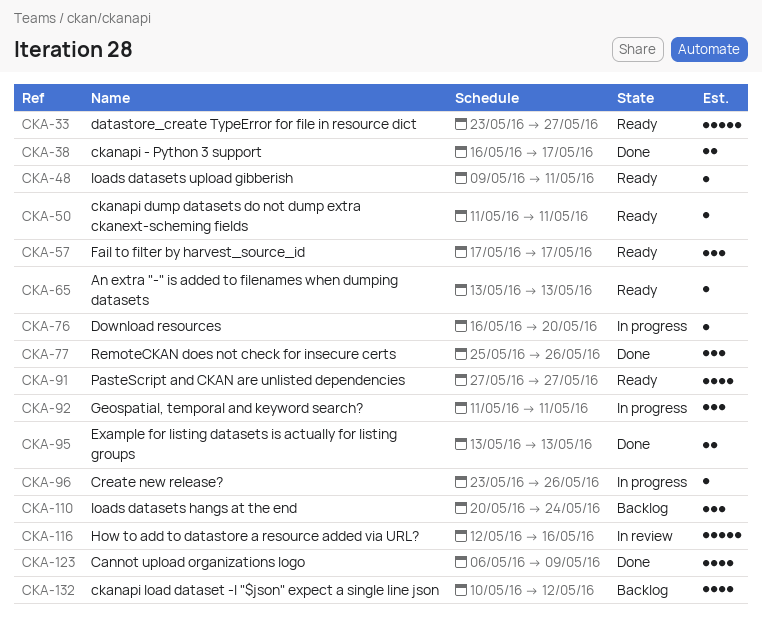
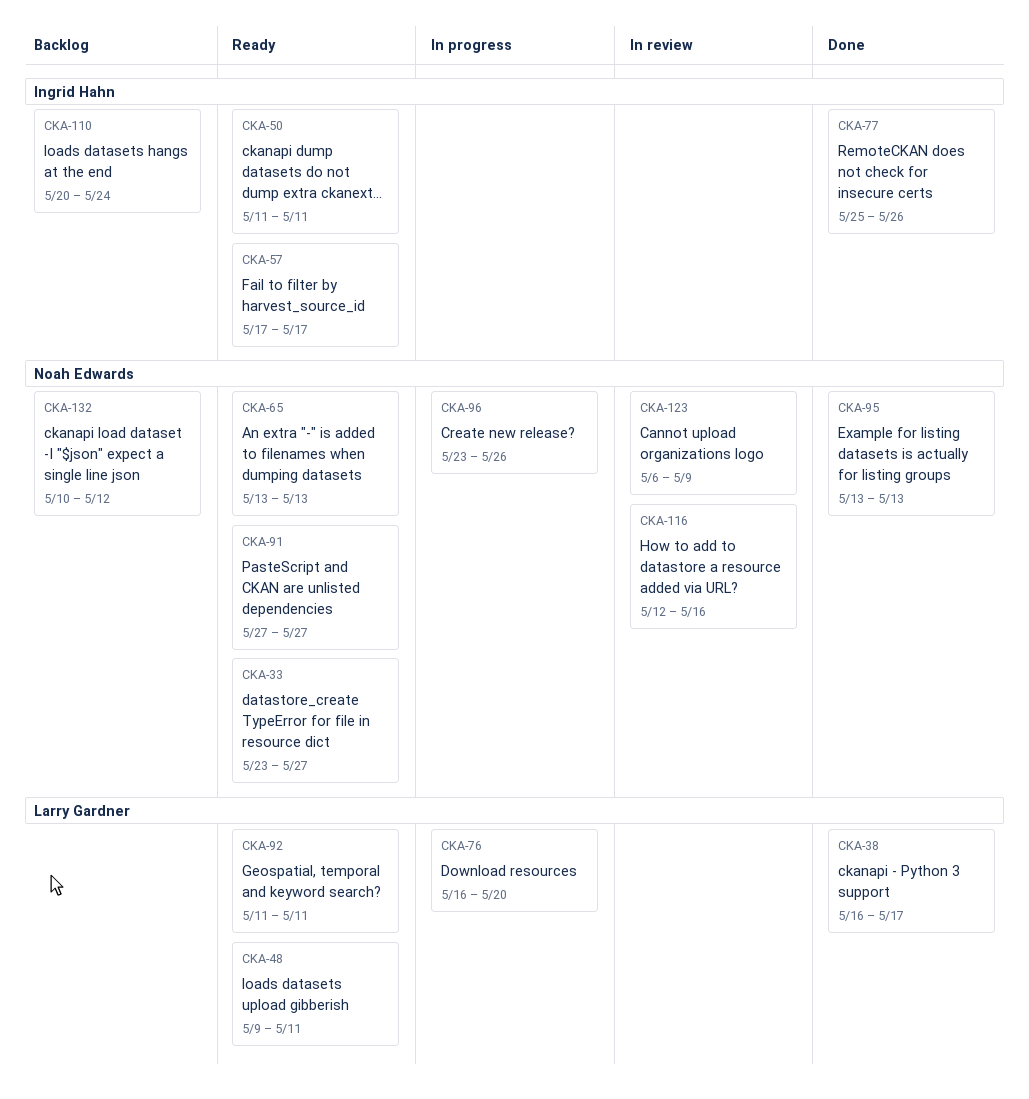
CKA-92, status: In progress -> Ready
CKA-123, status: Done -> In review

